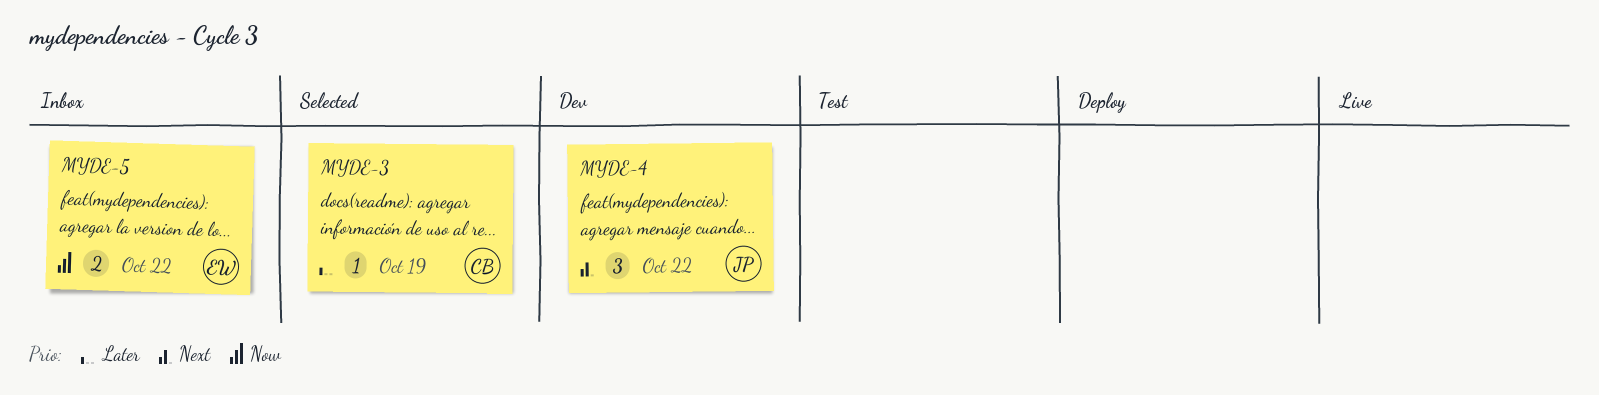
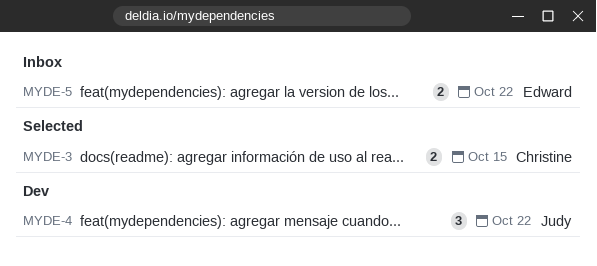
MYDE-3, estimate: 1 -> 2
MYDE-3, due: Oct 19 -> Oct 15

